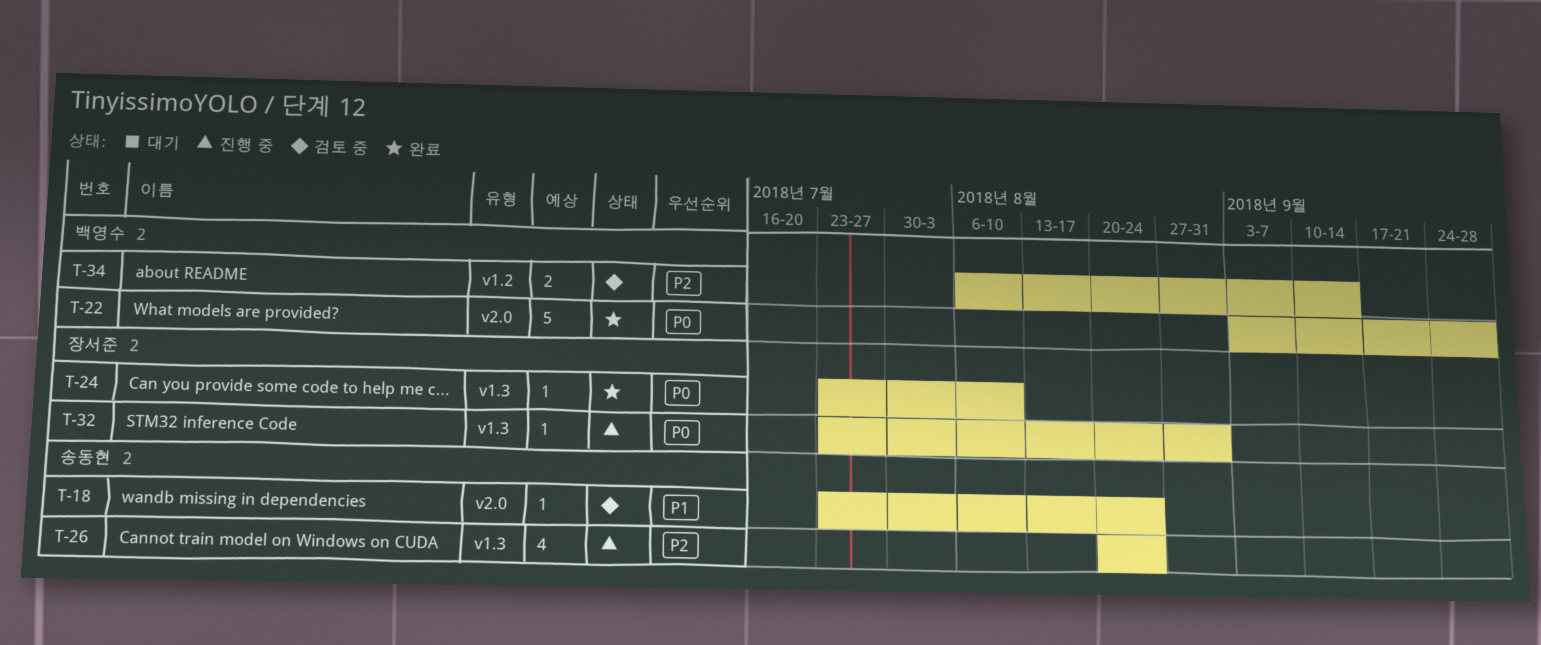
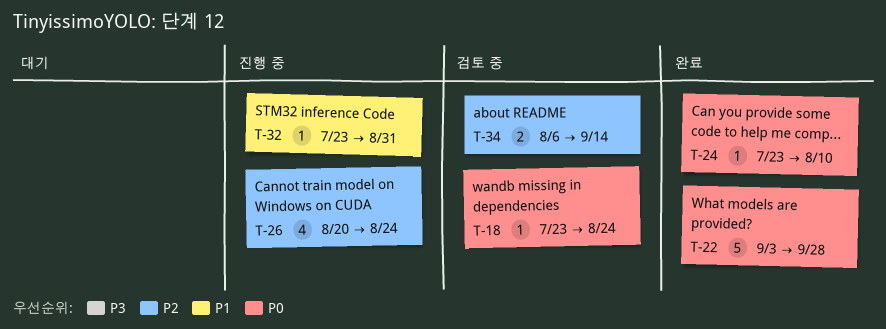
T-18, priority: P1 -> P0
T-32, priority: P0 -> P1

